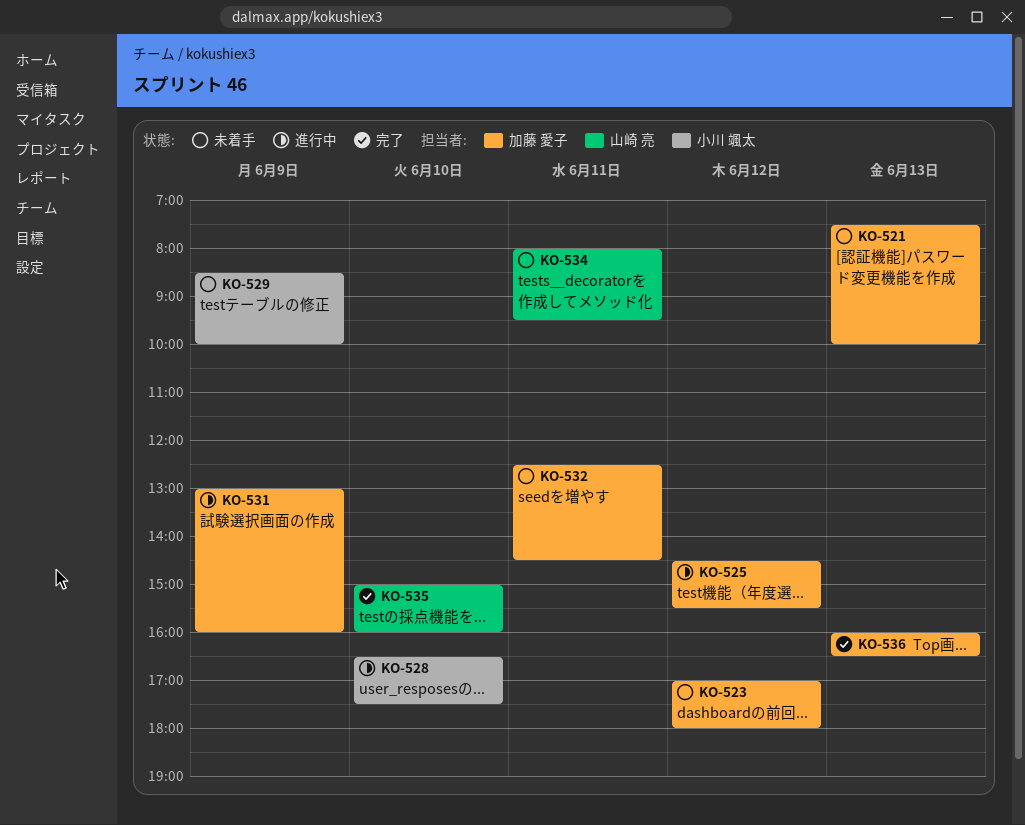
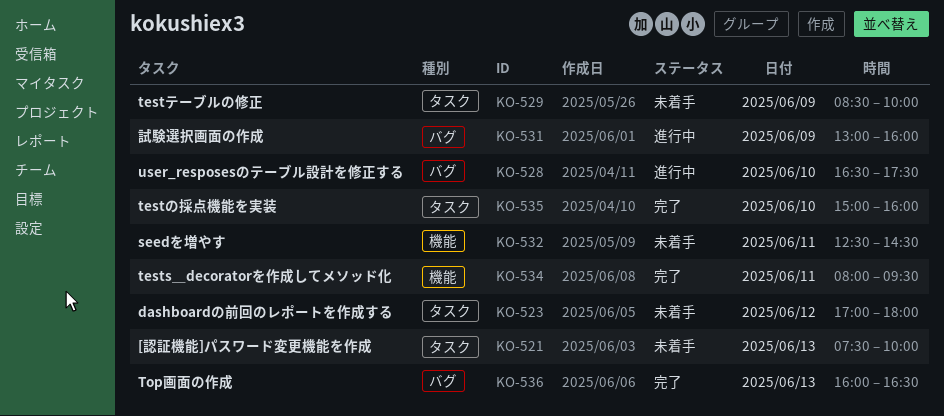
KO-525: present -> none
KO-534, status: 未着手 -> 完了

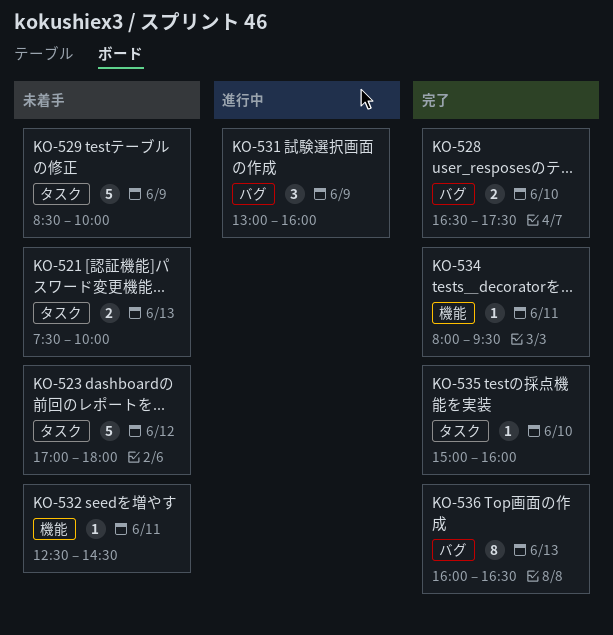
KO-528, status: 進行中 -> 完了

